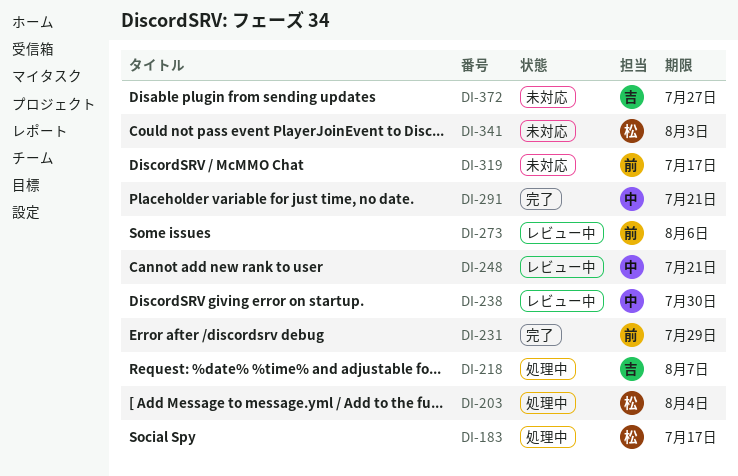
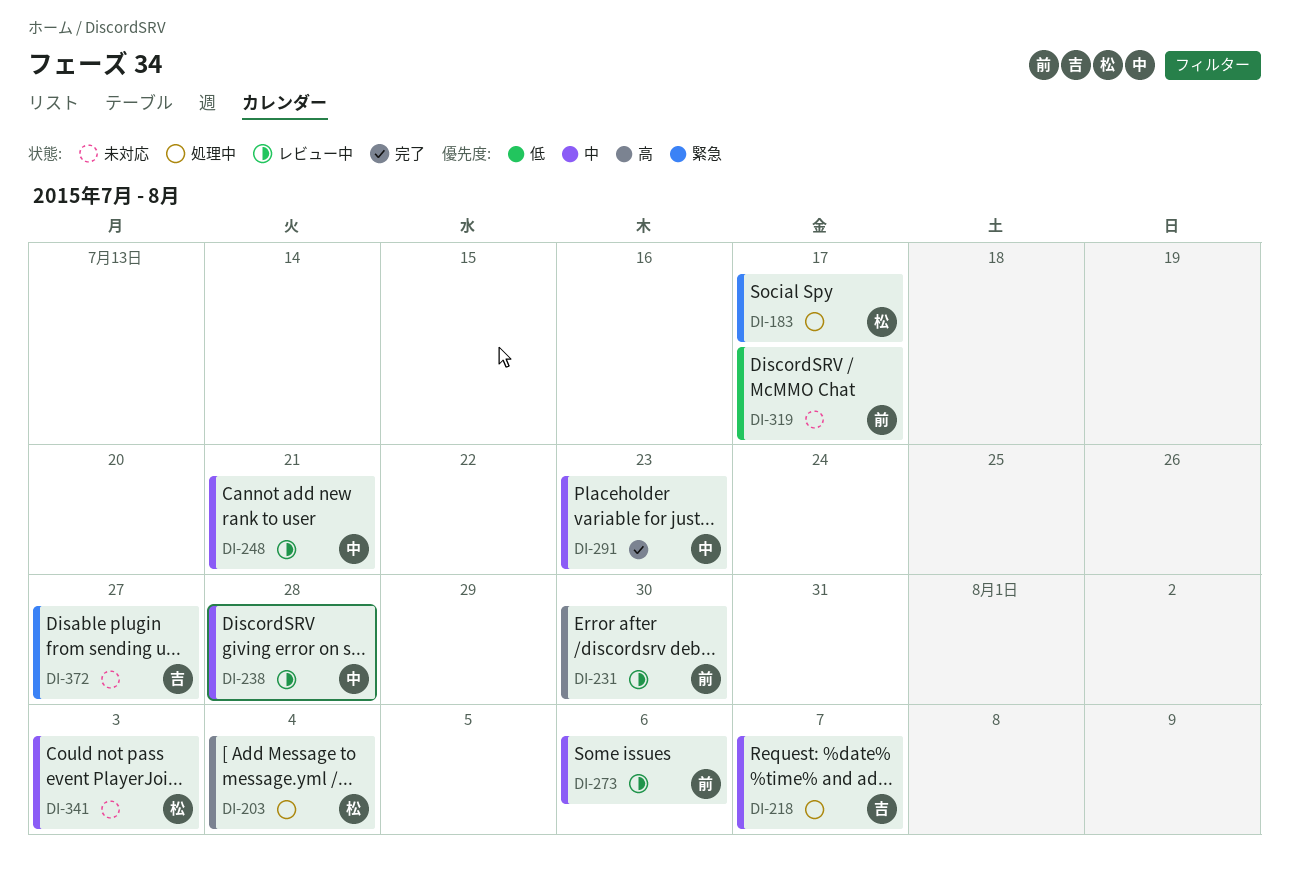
DI-231, status: 完了 -> レビュー中
DI-231, due: Jul 29 -> Jul 30
DI-238, due: Jul 30 -> Jul 28
DI-291, due: Jul 21 -> Jul 23

